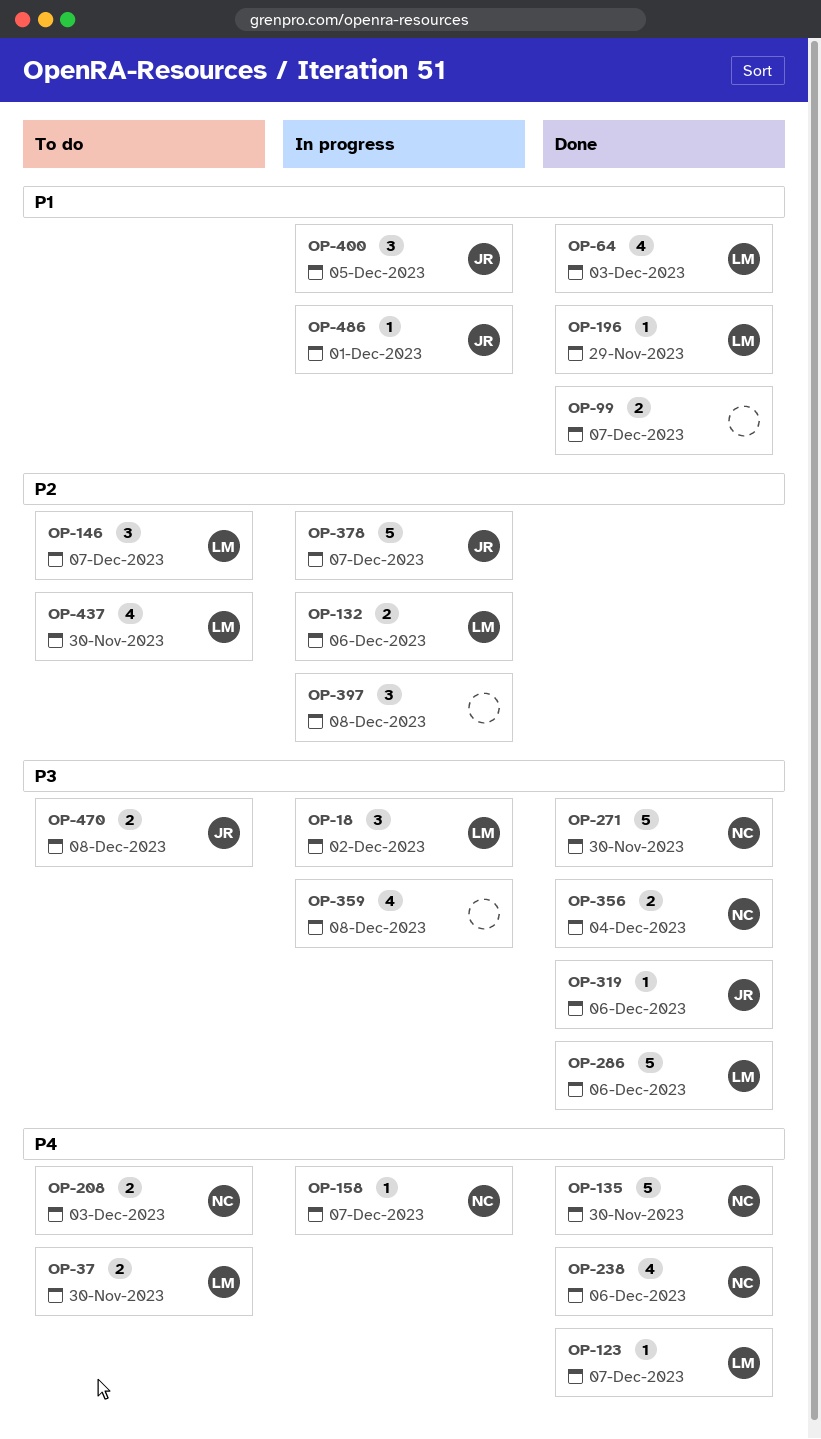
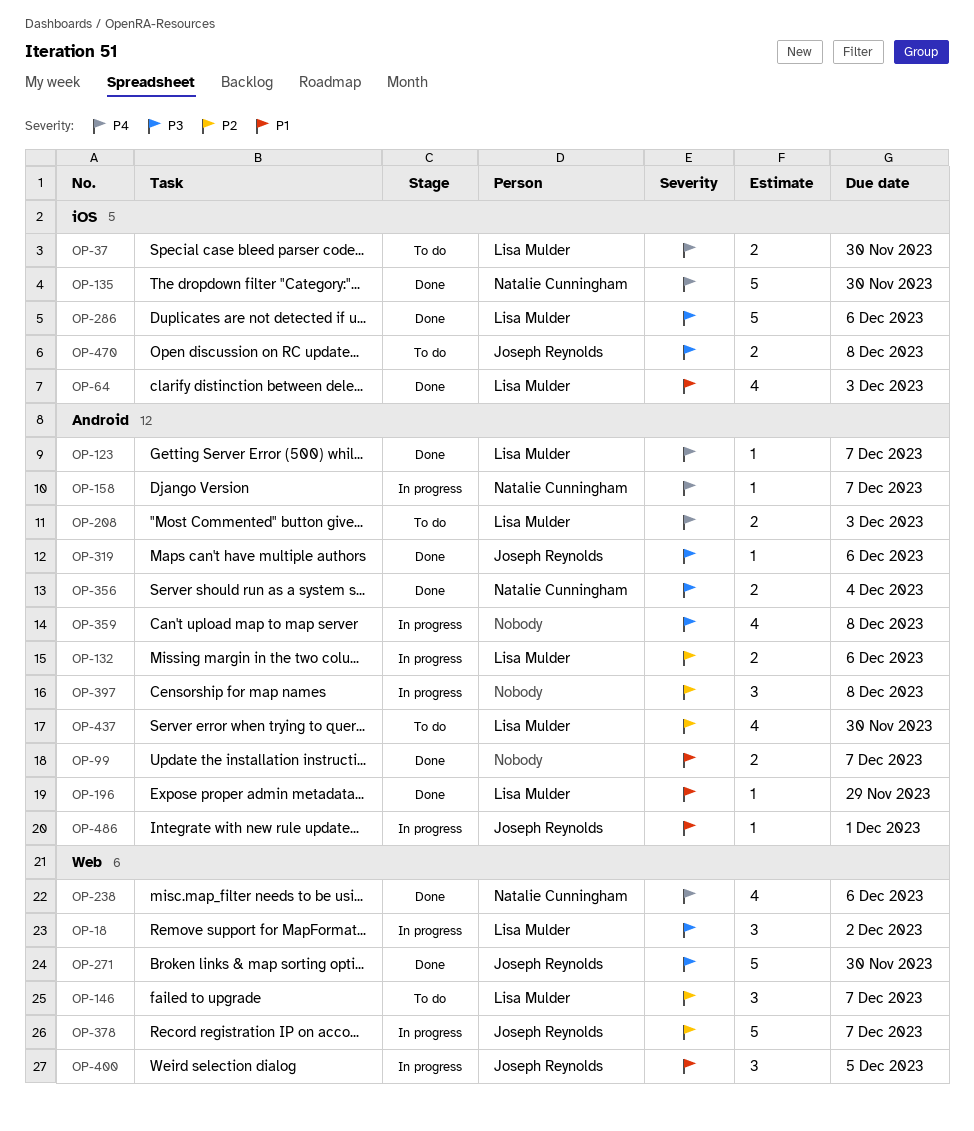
OP-208, owner: Natalie Cunningham -> Lisa Mulder
OP-271, owner: Natalie Cunningham -> Joseph Reynolds

